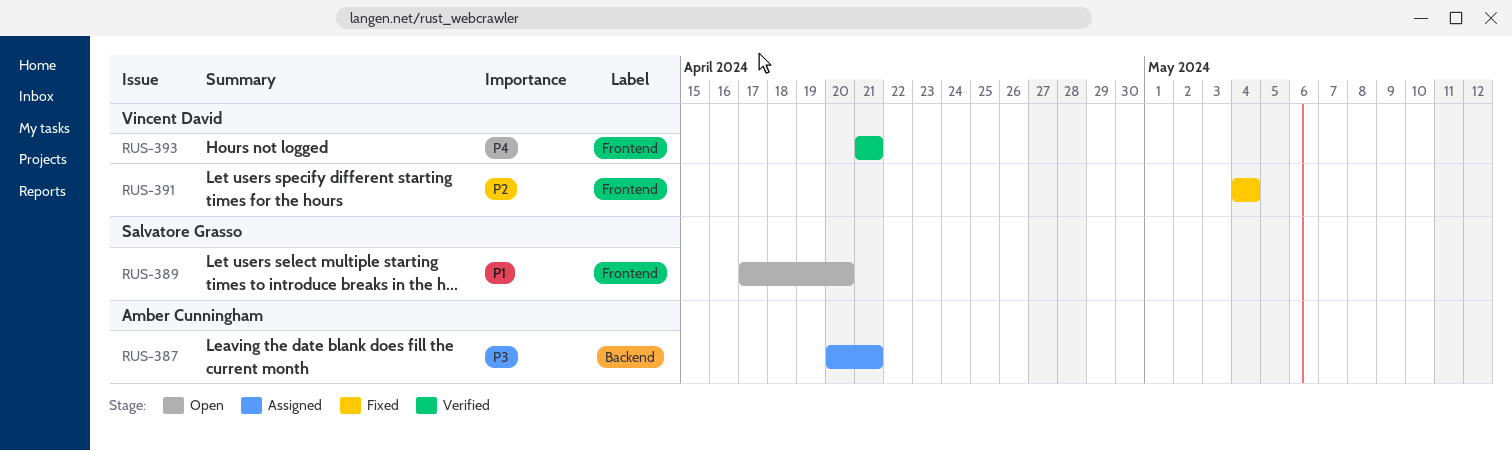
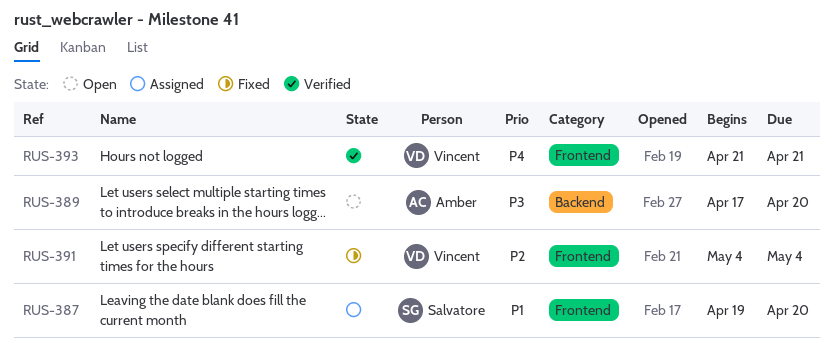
RUS-387, owner: Amber Cunningham -> Salvatore Grasso
RUS-387, priority: P3 -> P1
RUS-387, label: Backend -> Frontend
RUS-387, start: Apr 20 -> Apr 19
RUS-387, due: Apr 21 -> Apr 20
RUS-389, owner: Salvatore Grasso -> Amber Cunningham
RUS-389, priority: P1 -> P3
RUS-389, label: Frontend -> Backend

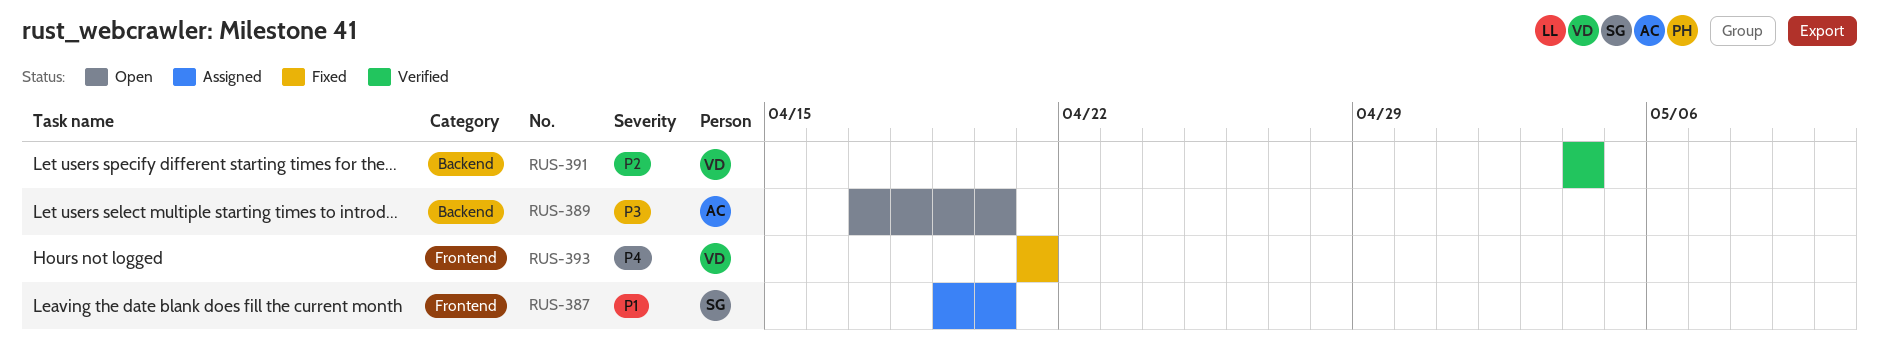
RUS-391, status: Fixed -> Verified
RUS-391, label: Frontend -> Backend
RUS-393, status: Verified -> Fixed

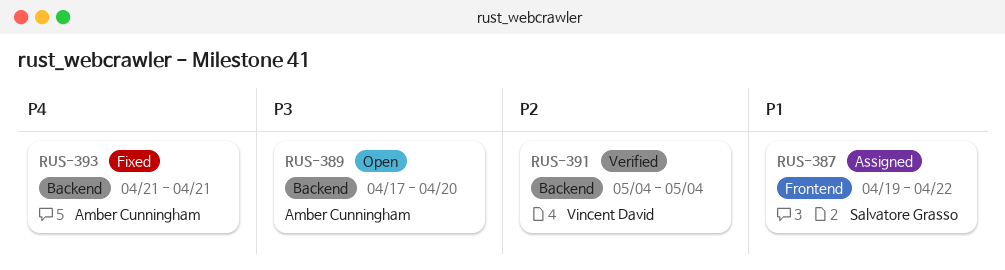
RUS-387, due: Apr 20 -> Apr 22
RUS-393, owner: Vincent David -> Amber Cunningham
RUS-393, label: Frontend -> Backend

